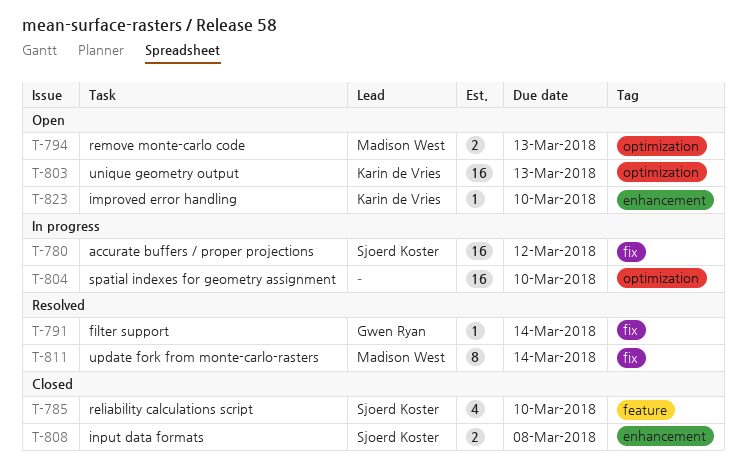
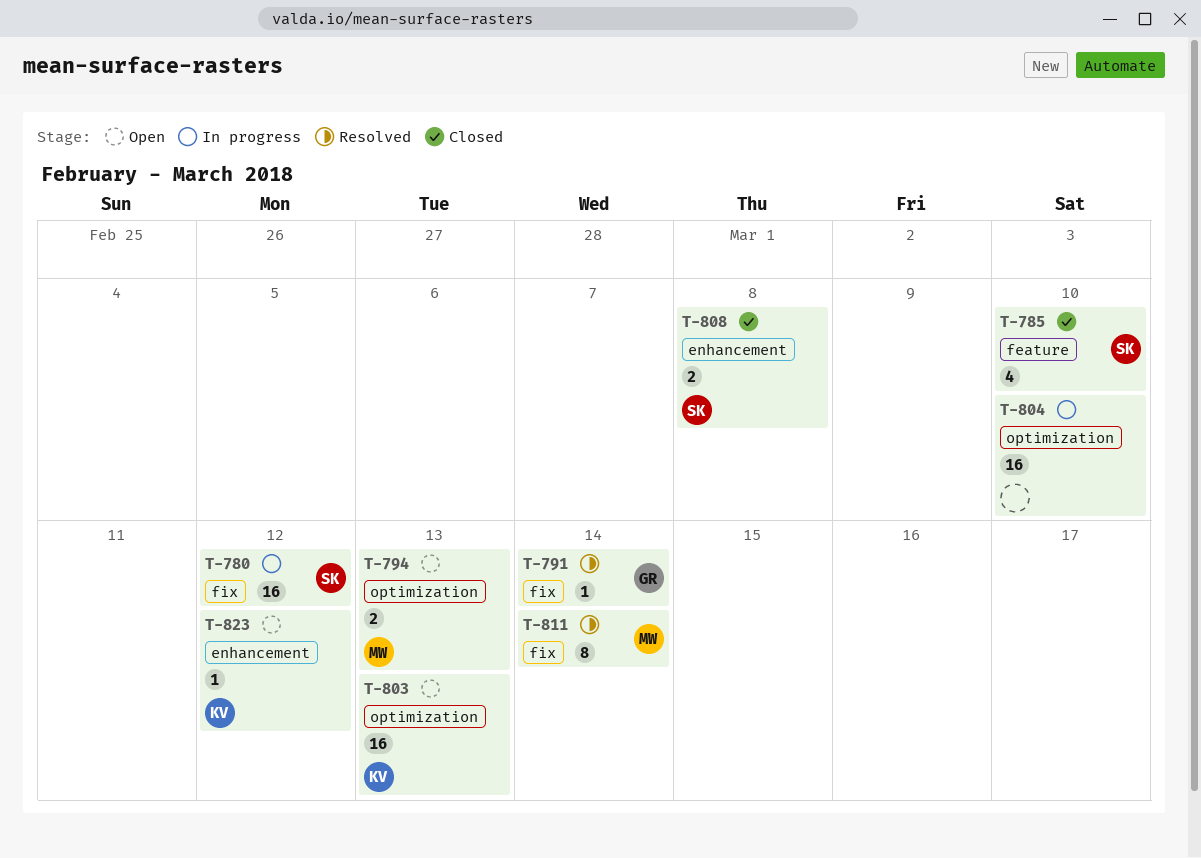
T-823, due: Mar 10 -> Mar 12

